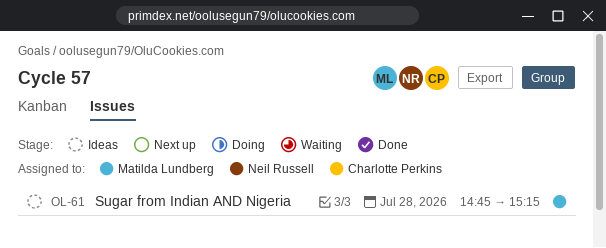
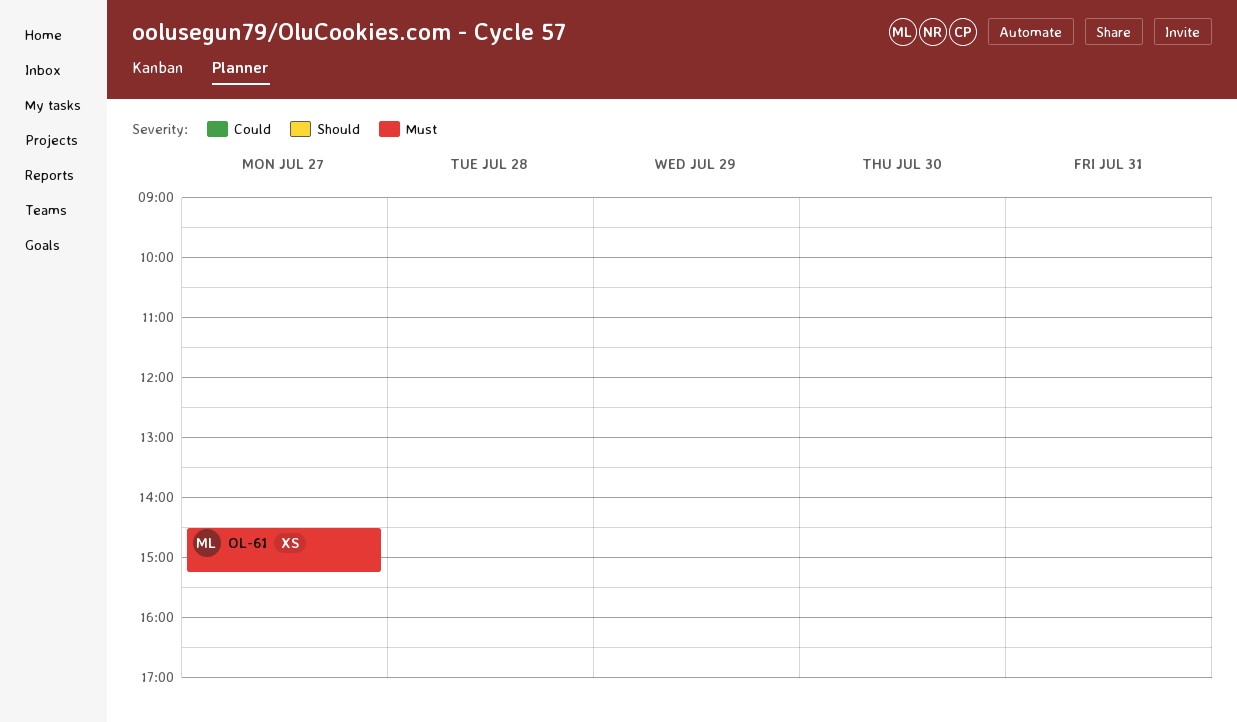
OL-61, day: Jul 28 -> Jul 27
OL-61, begins: 14:45 -> 14:30

